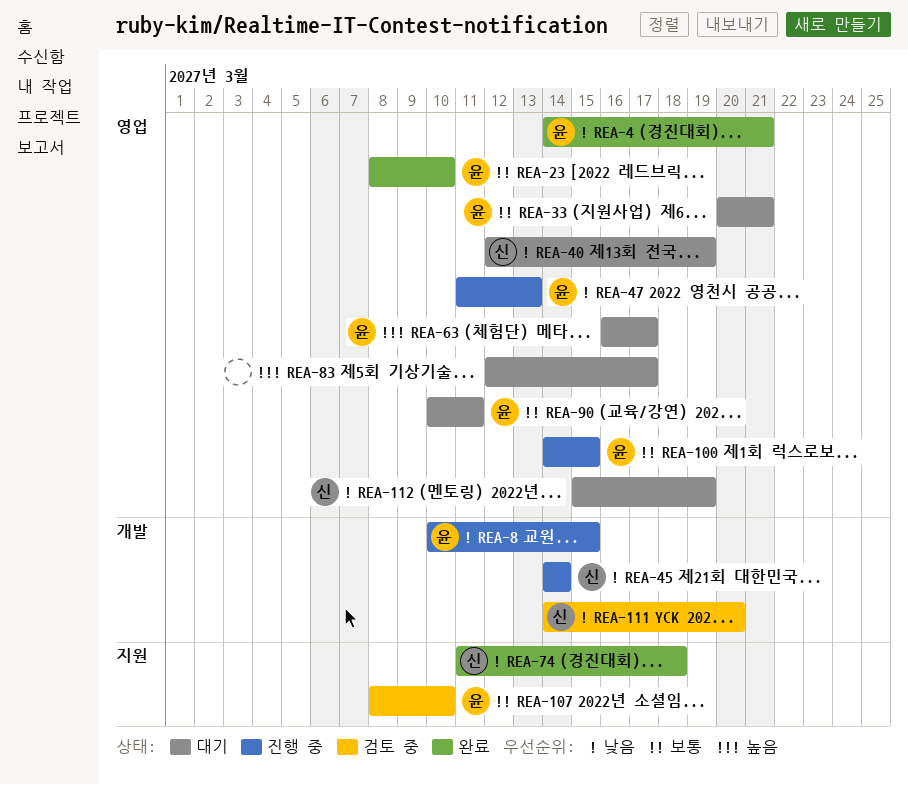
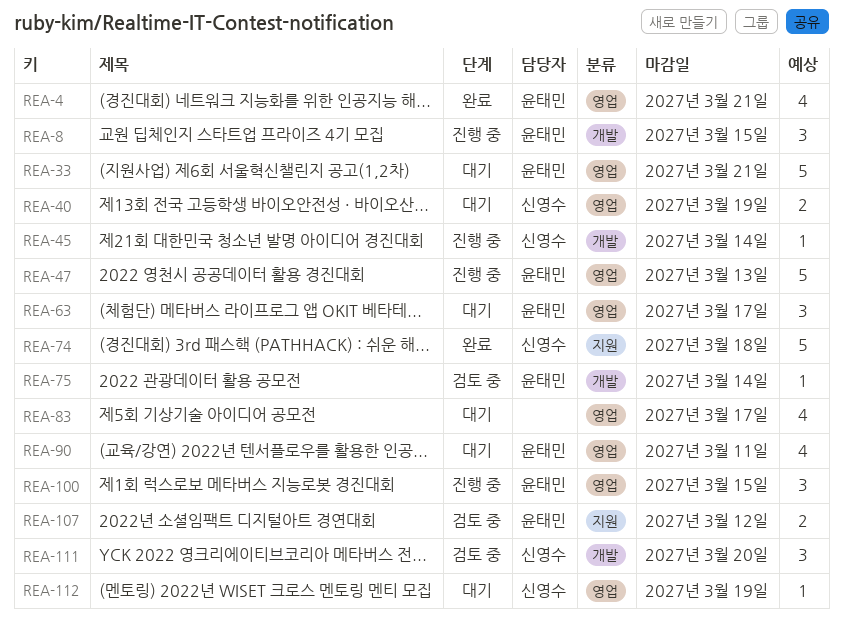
REA-23: present -> none
REA-75: none -> present
REA-107, due: Mar 10 -> Mar 12

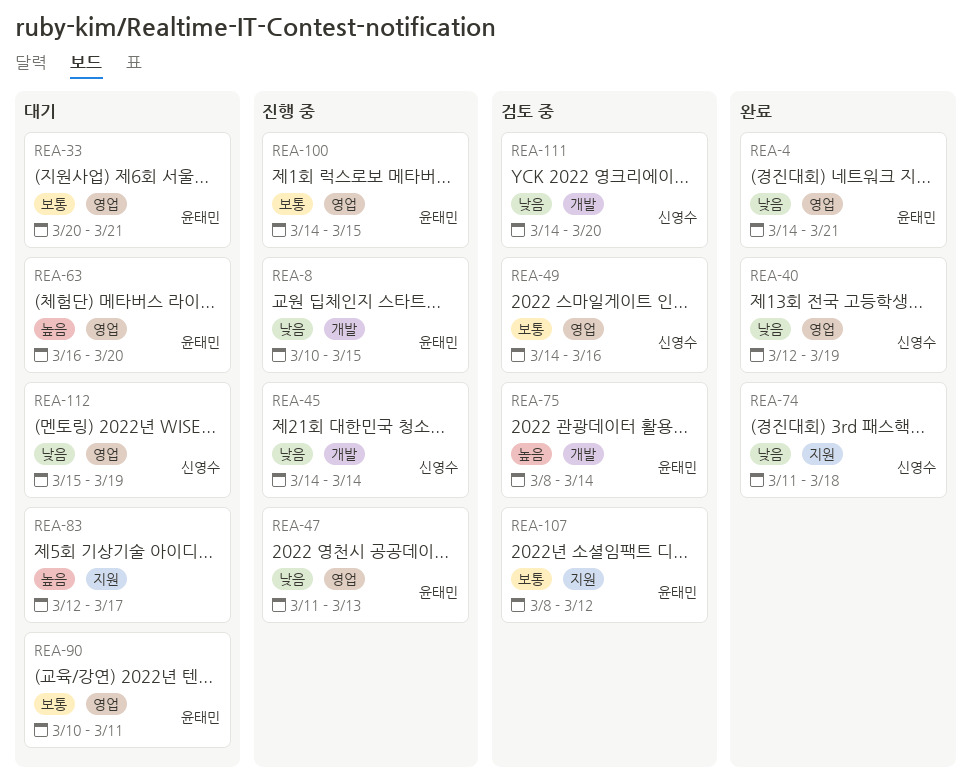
REA-40, status: 대기 -> 완료
REA-49: none -> present
REA-63, due: Mar 17 -> Mar 20
REA-83, label: 영업 -> 지원

